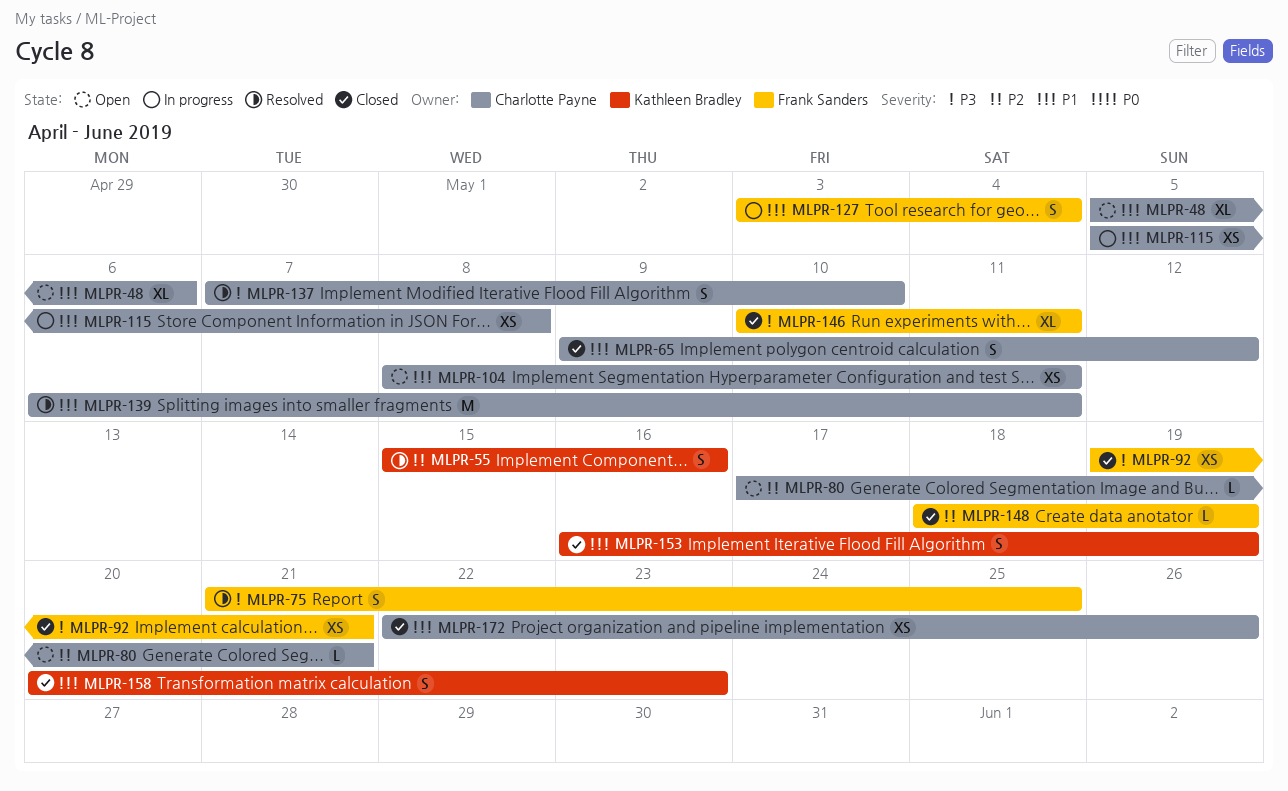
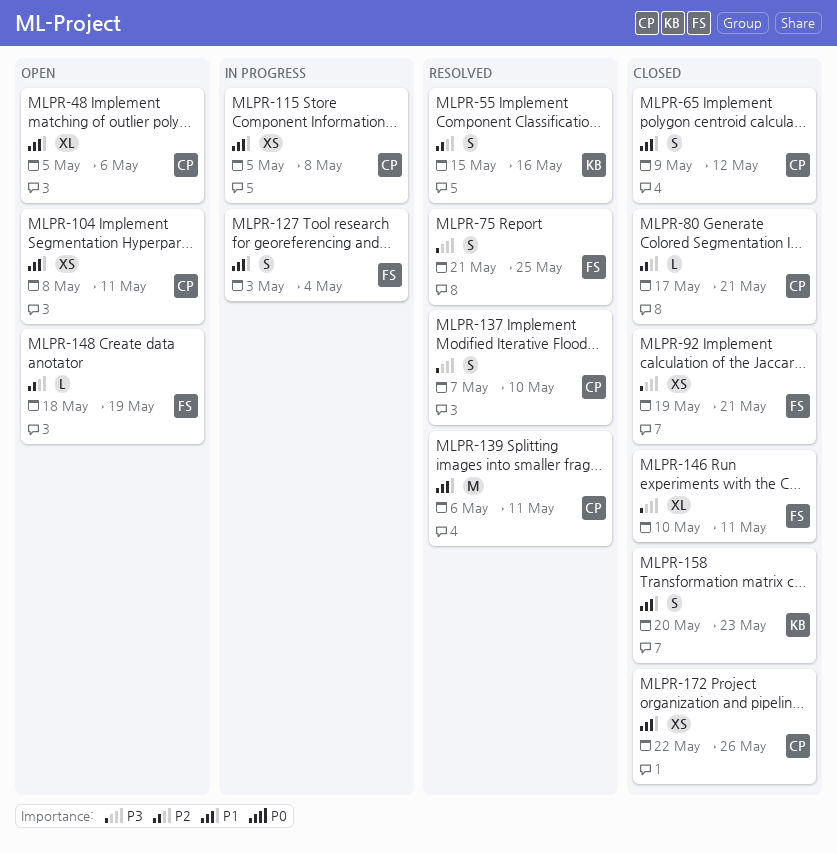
MLPR-80, status: Open -> Closed
MLPR-148, status: Closed -> Open
MLPR-153: present -> none

